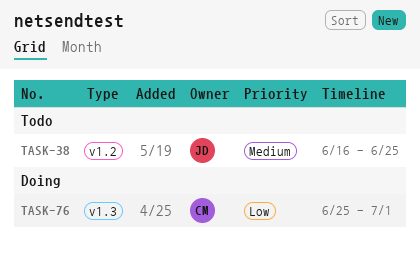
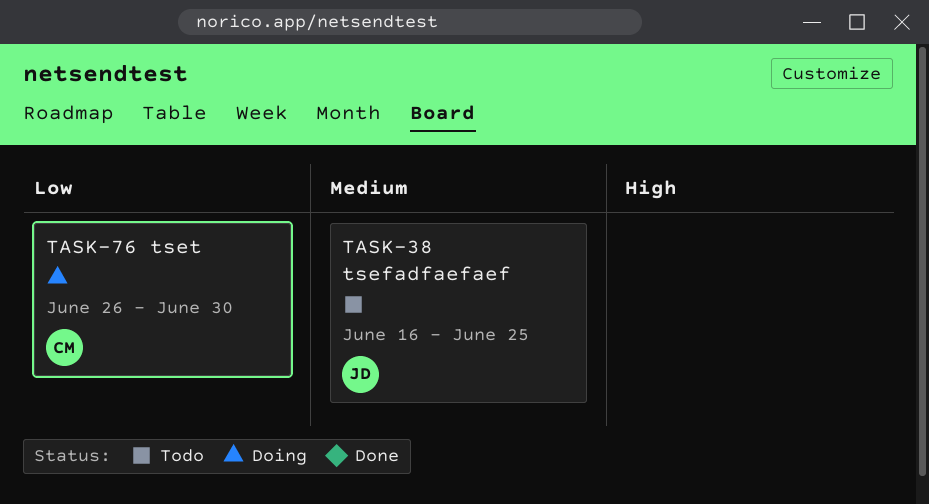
TASK-76, start: Jun 25 -> Jun 26
TASK-76, due: Jul 1 -> Jun 30

